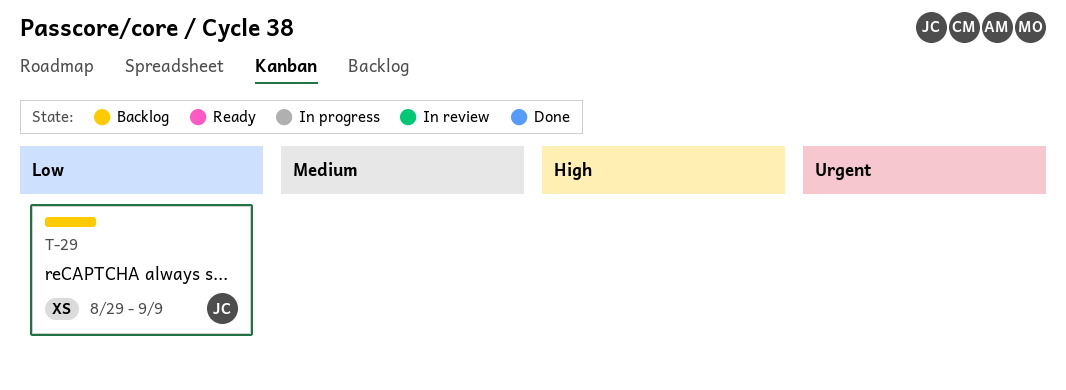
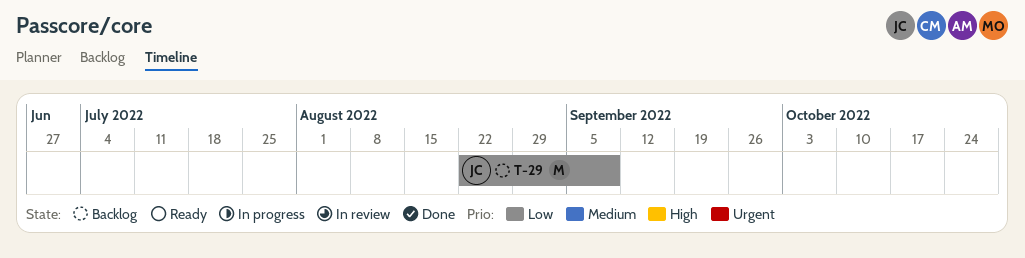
T-29, estimate: XS -> M
T-29, start: Aug 29 -> Aug 22

